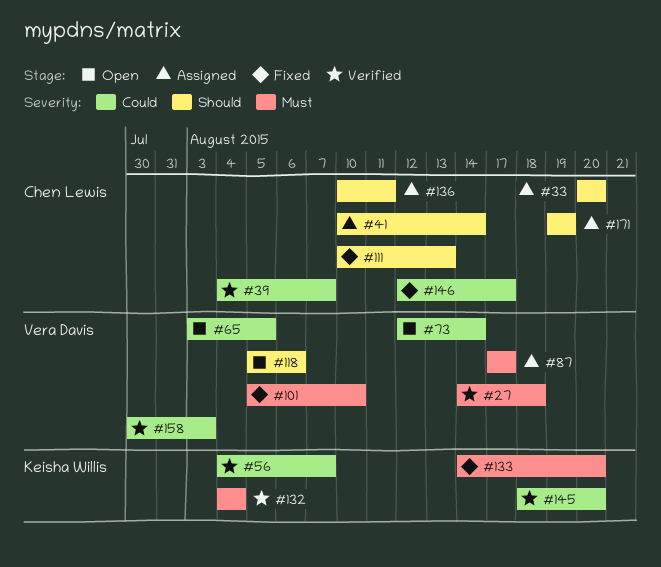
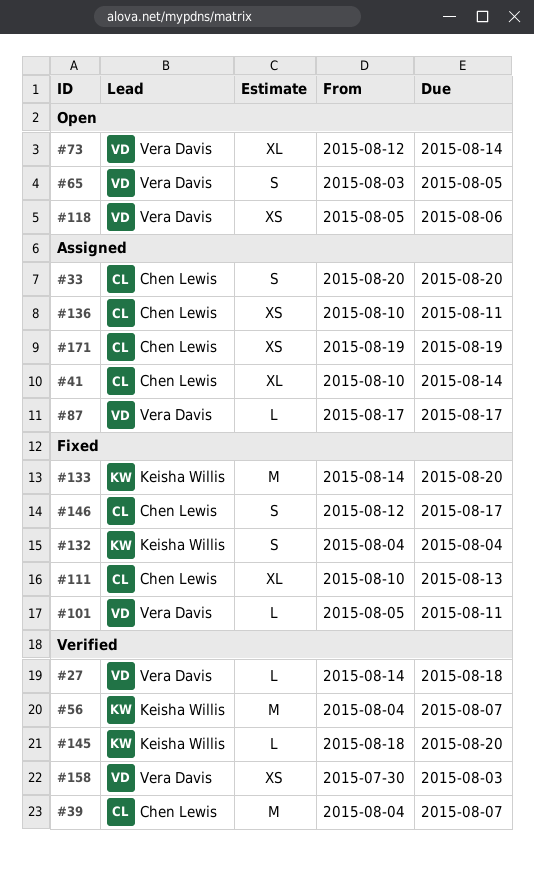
#101, due: Aug 10 -> Aug 11
#132, status: Verified -> Fixed

